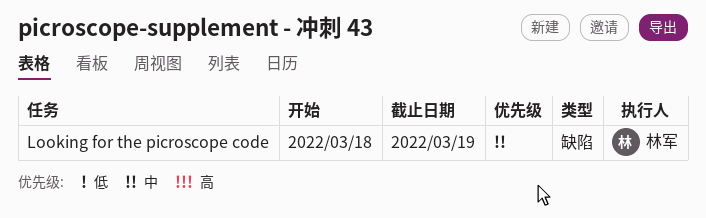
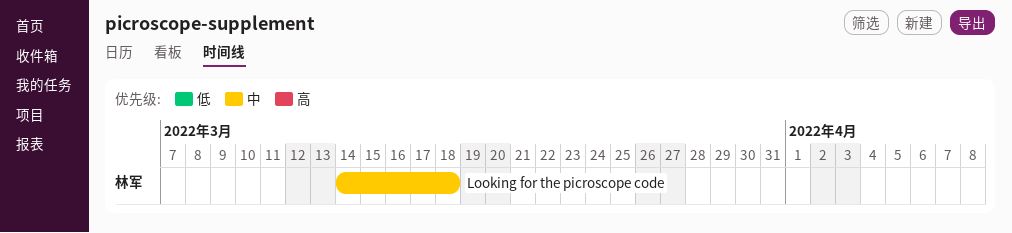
Looking for the picroscope code, start: Mar 18 -> Mar 14
Looking for the picroscope code, due: Mar 19 -> Mar 18

